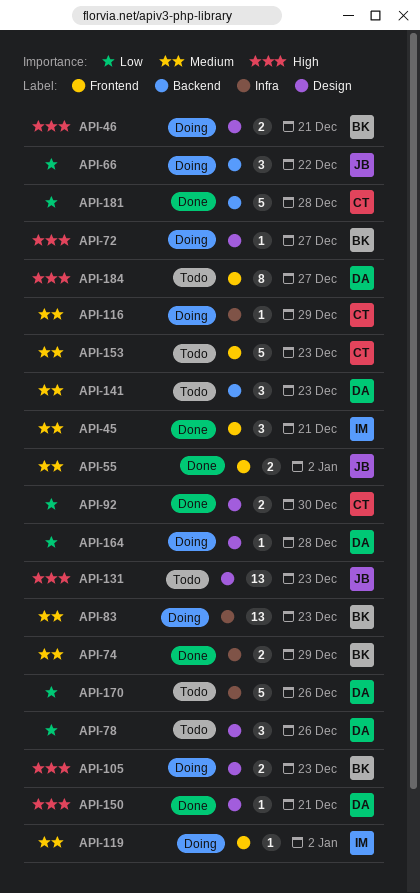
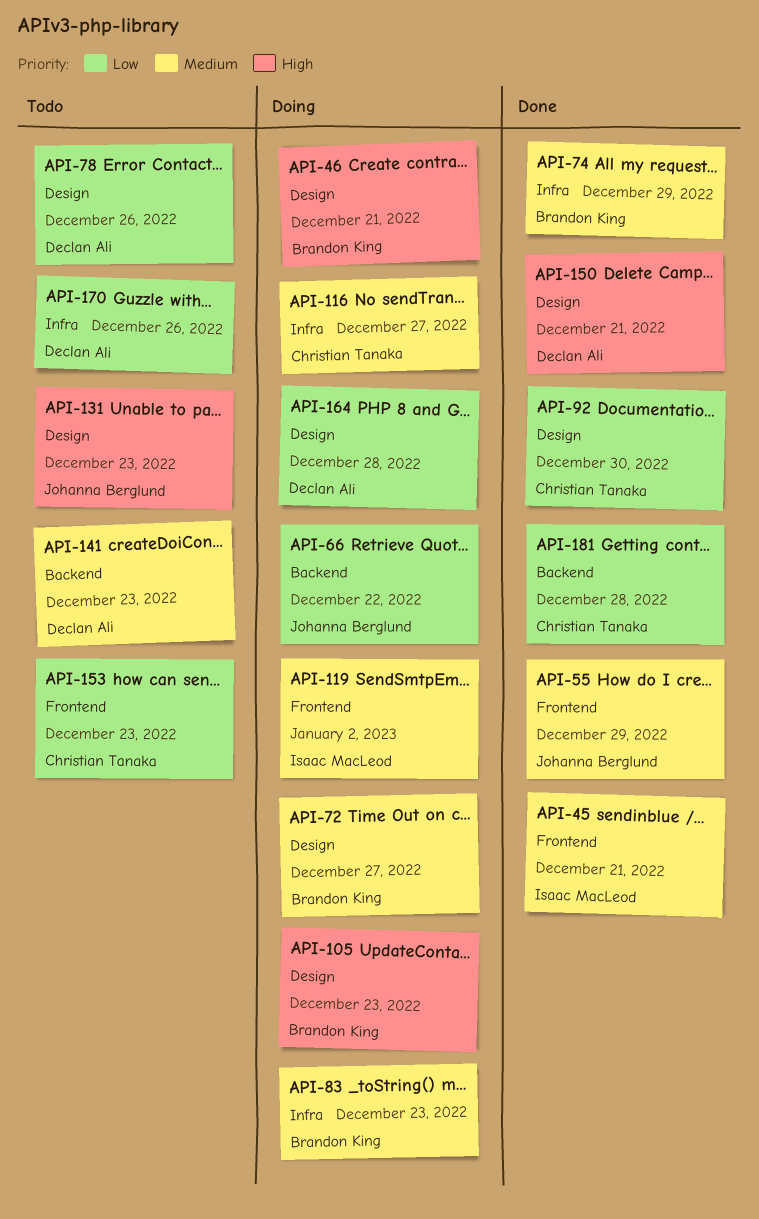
API-55, due: Jan 2 -> Dec 29
API-72, priority: High -> Medium
API-116, due: Dec 29 -> Dec 27
API-153, priority: Medium -> Low
API-184: present -> none

